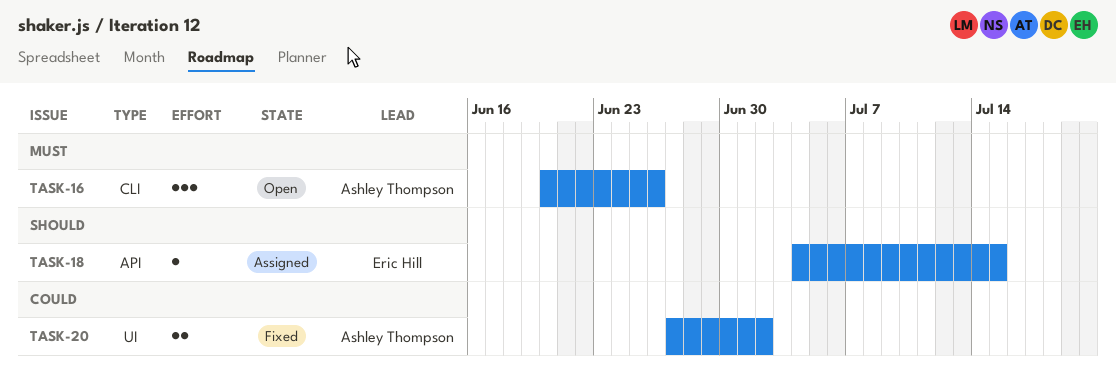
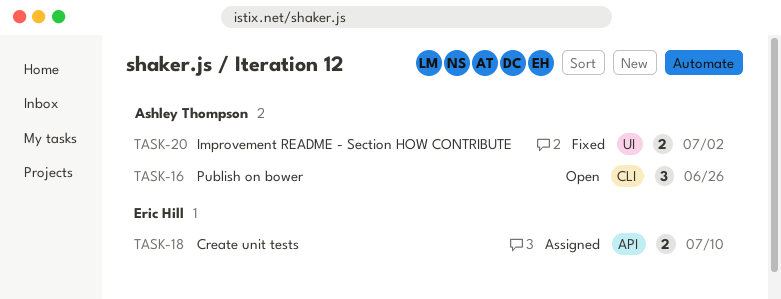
TASK-18, estimate: 1 -> 2
TASK-18, due: Jul 15 -> Jul 10

